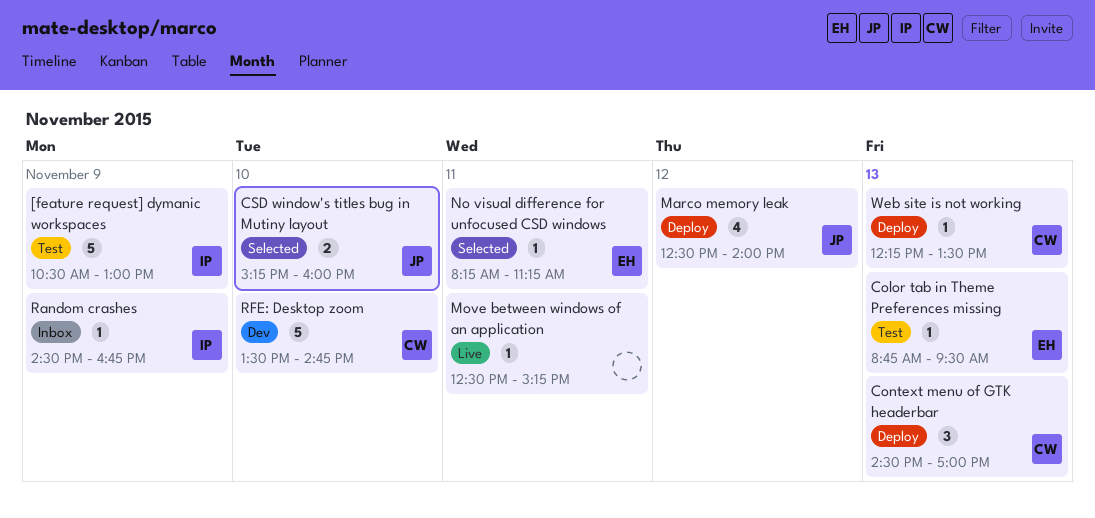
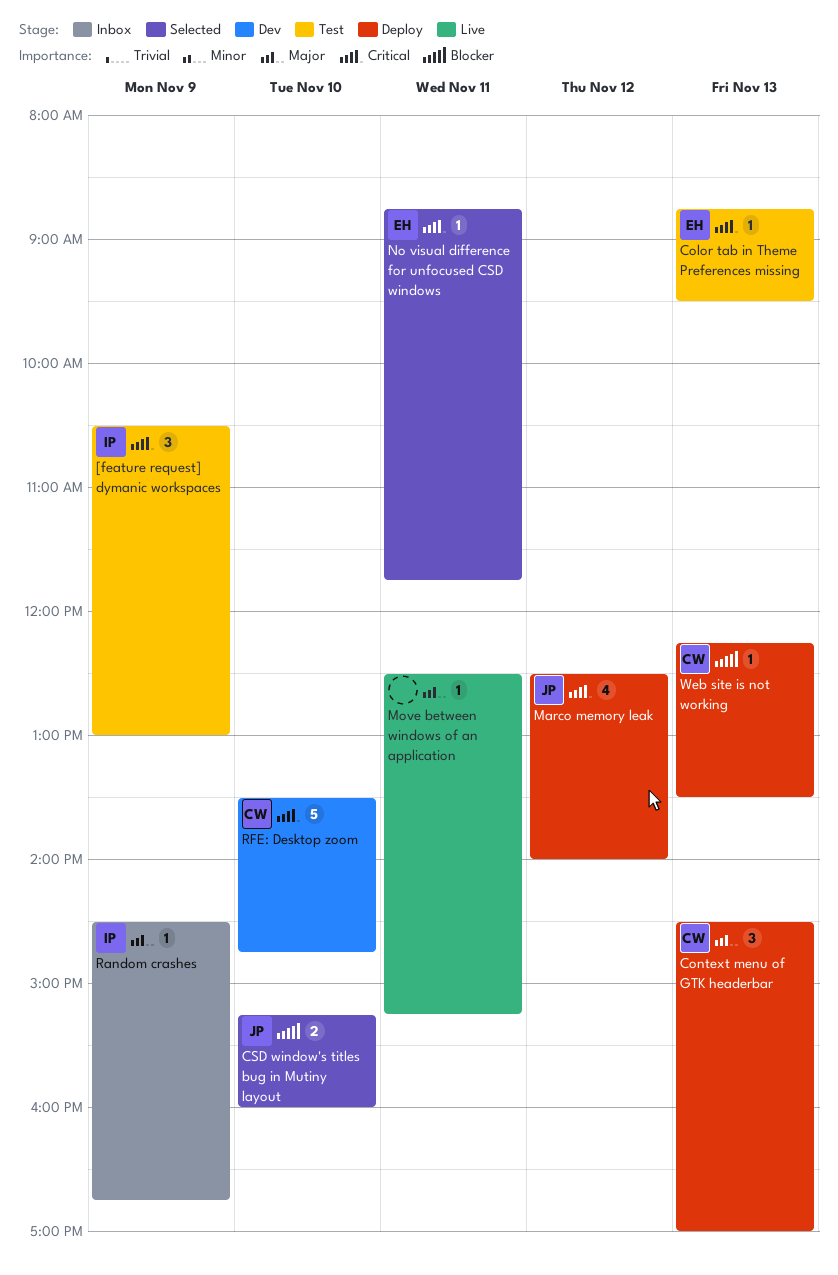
[feature request] dymanic workspaces, estimate: 5 -> 3
No visual difference for unfocused CSD windows, begins: 08:15 -> 08:45
No visual difference for unfocused CSD windows, ends: 11:15 -> 11:45

